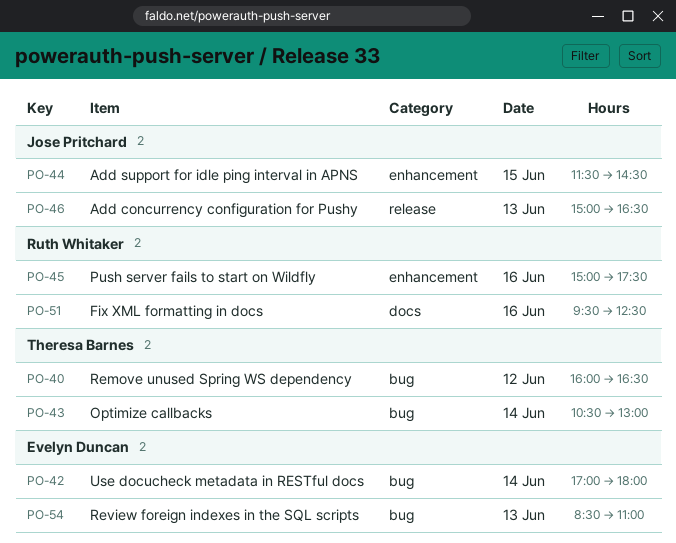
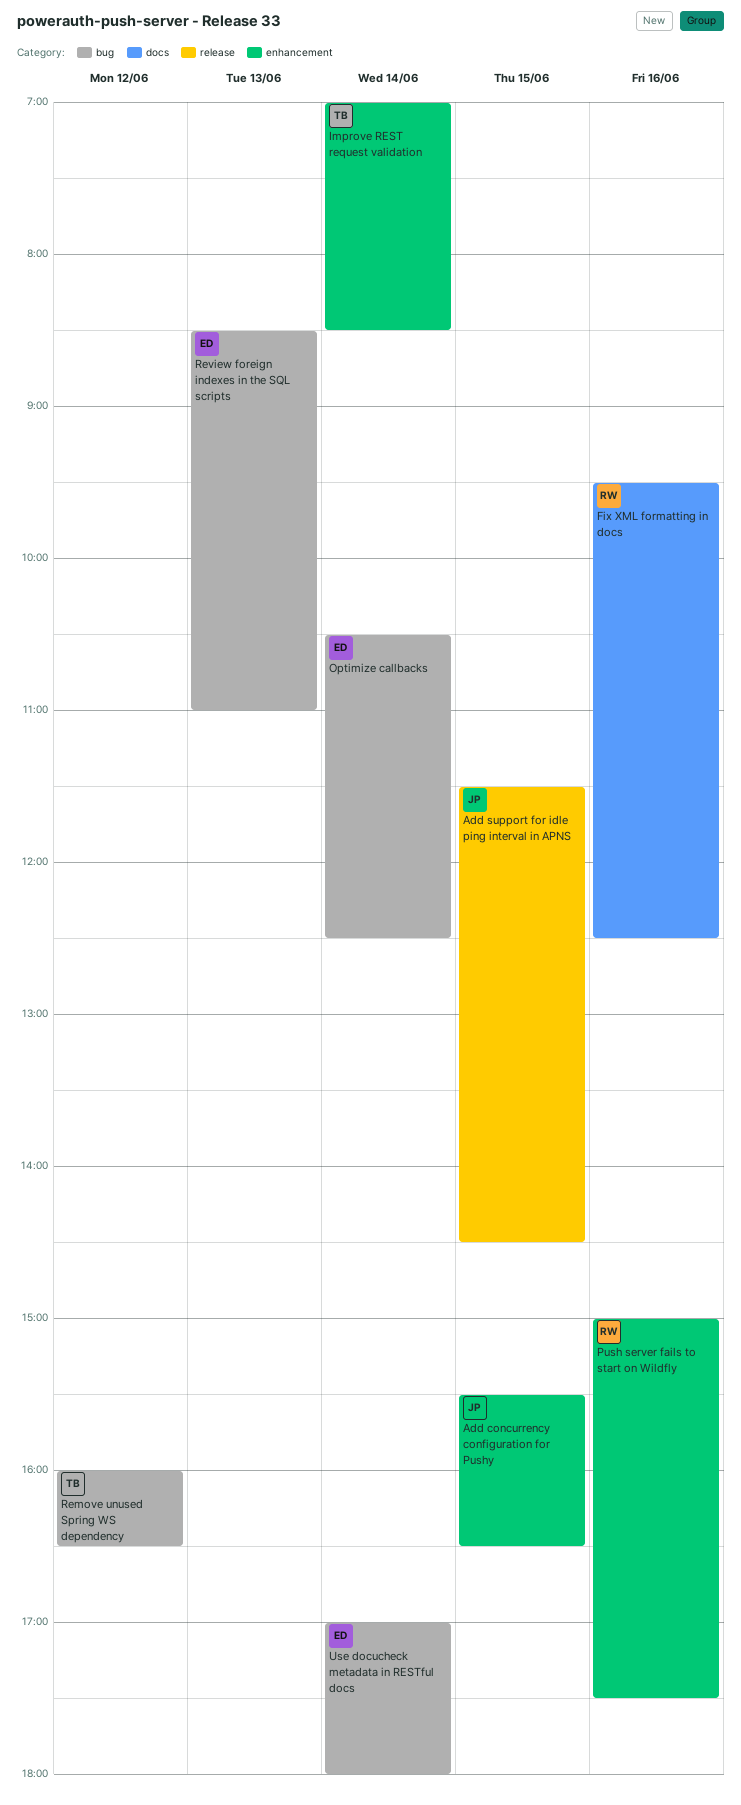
Add concurrency configuration for Pushy, label: release -> enhancement
Add concurrency configuration for Pushy, day: Jun 13 -> Jun 15
Add concurrency configuration for Pushy, begins: 15:00 -> 15:30
Add support for idle ping interval in APNS, label: enhancement -> release
Improve REST request validation: none -> present
Optimize callbacks, owner: Theresa Barnes -> Evelyn Duncan
Optimize callbacks, ends: 13:00 -> 12:30

